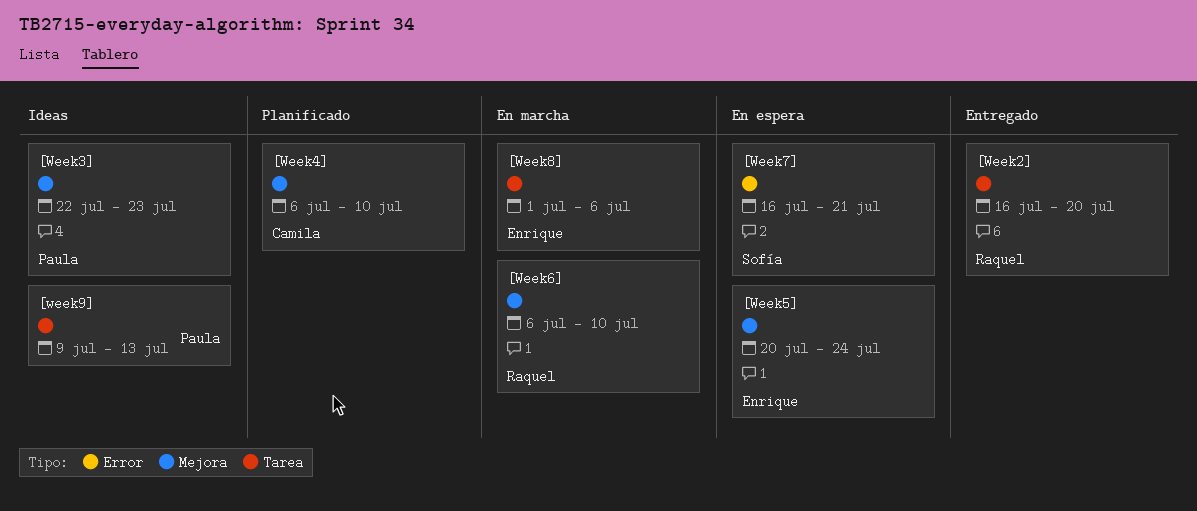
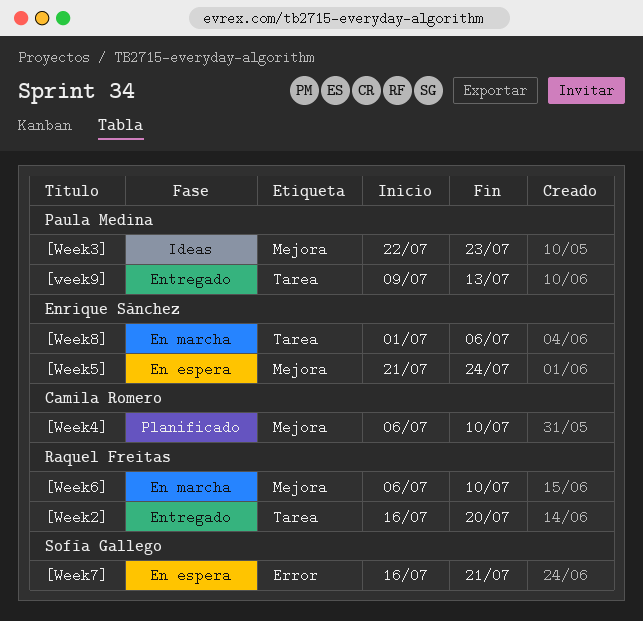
[Week5], start: Jul 20 -> Jul 21
[week9], status: Ideas -> Entregado

